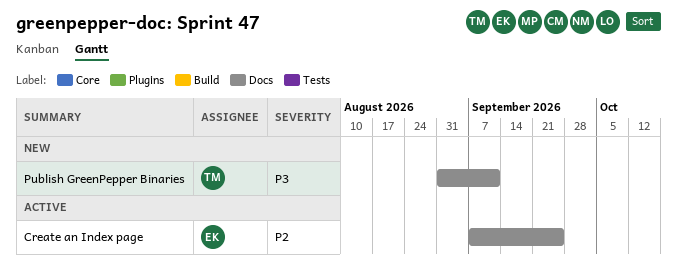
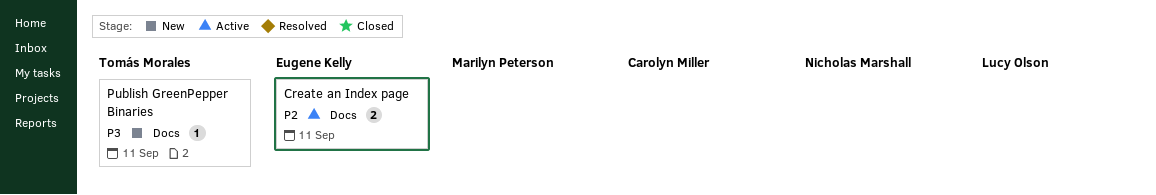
Create an Index page, due: Sep 25 -> Sep 11

